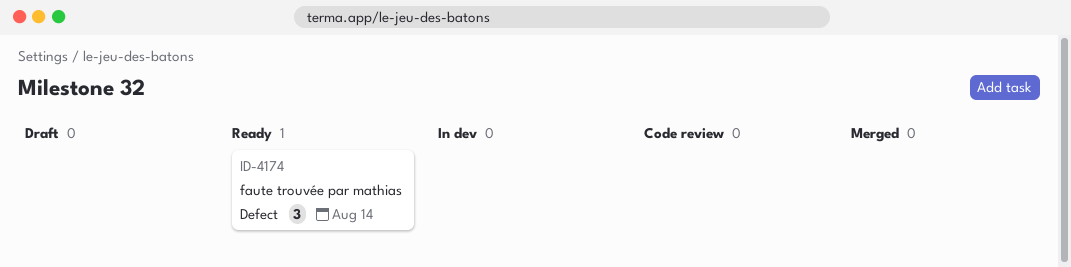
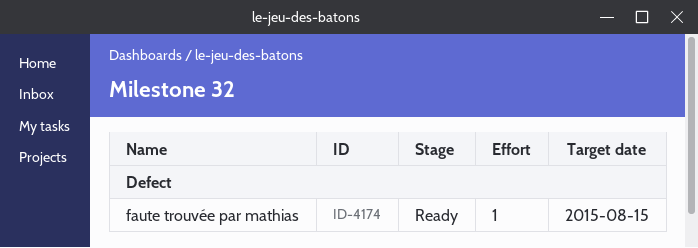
ID-4174, estimate: 3 -> 1
ID-4174, due: Aug 14 -> Aug 15

